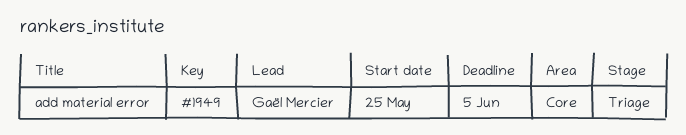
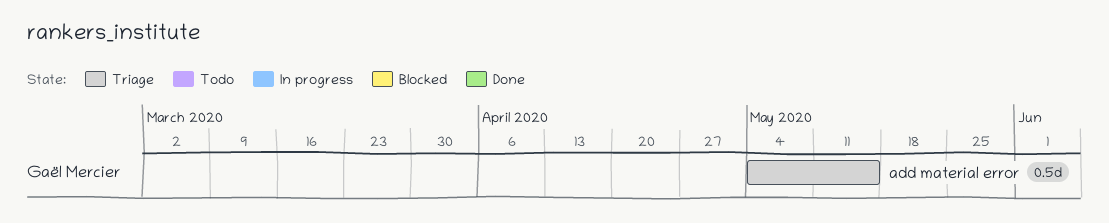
add material error, start: May 25 -> May 4
add material error, due: Jun 5 -> May 15

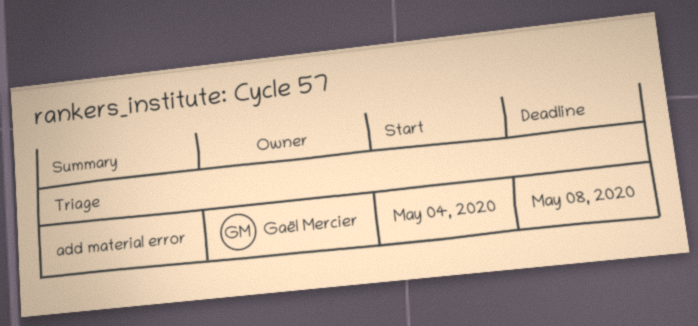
add material error, due: May 15 -> May 8

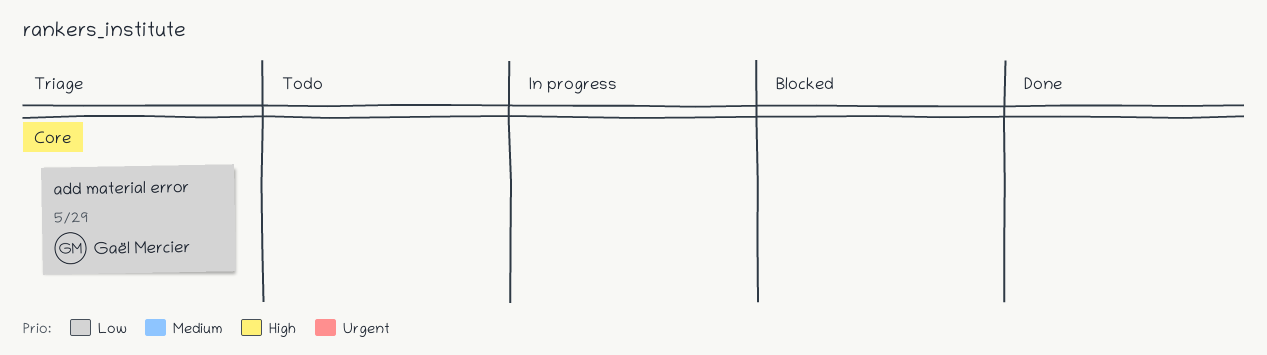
add material error, due: May 8 -> May 29

